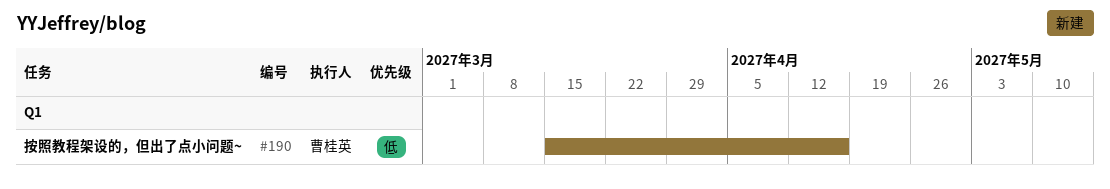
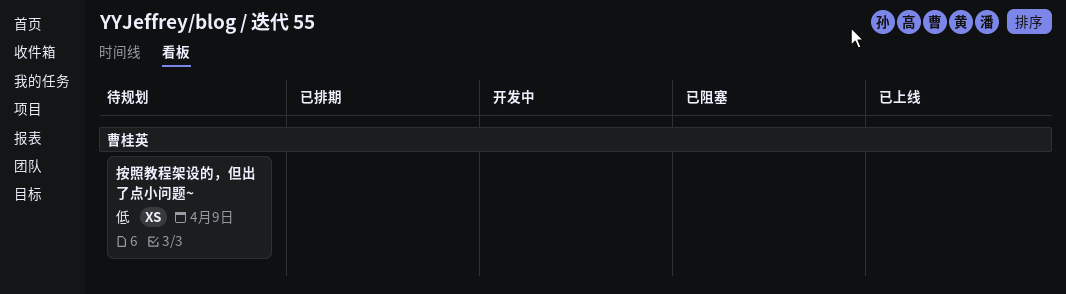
按照教程架设的，但出了点小问题~, due: Apr 16 -> Apr 9

